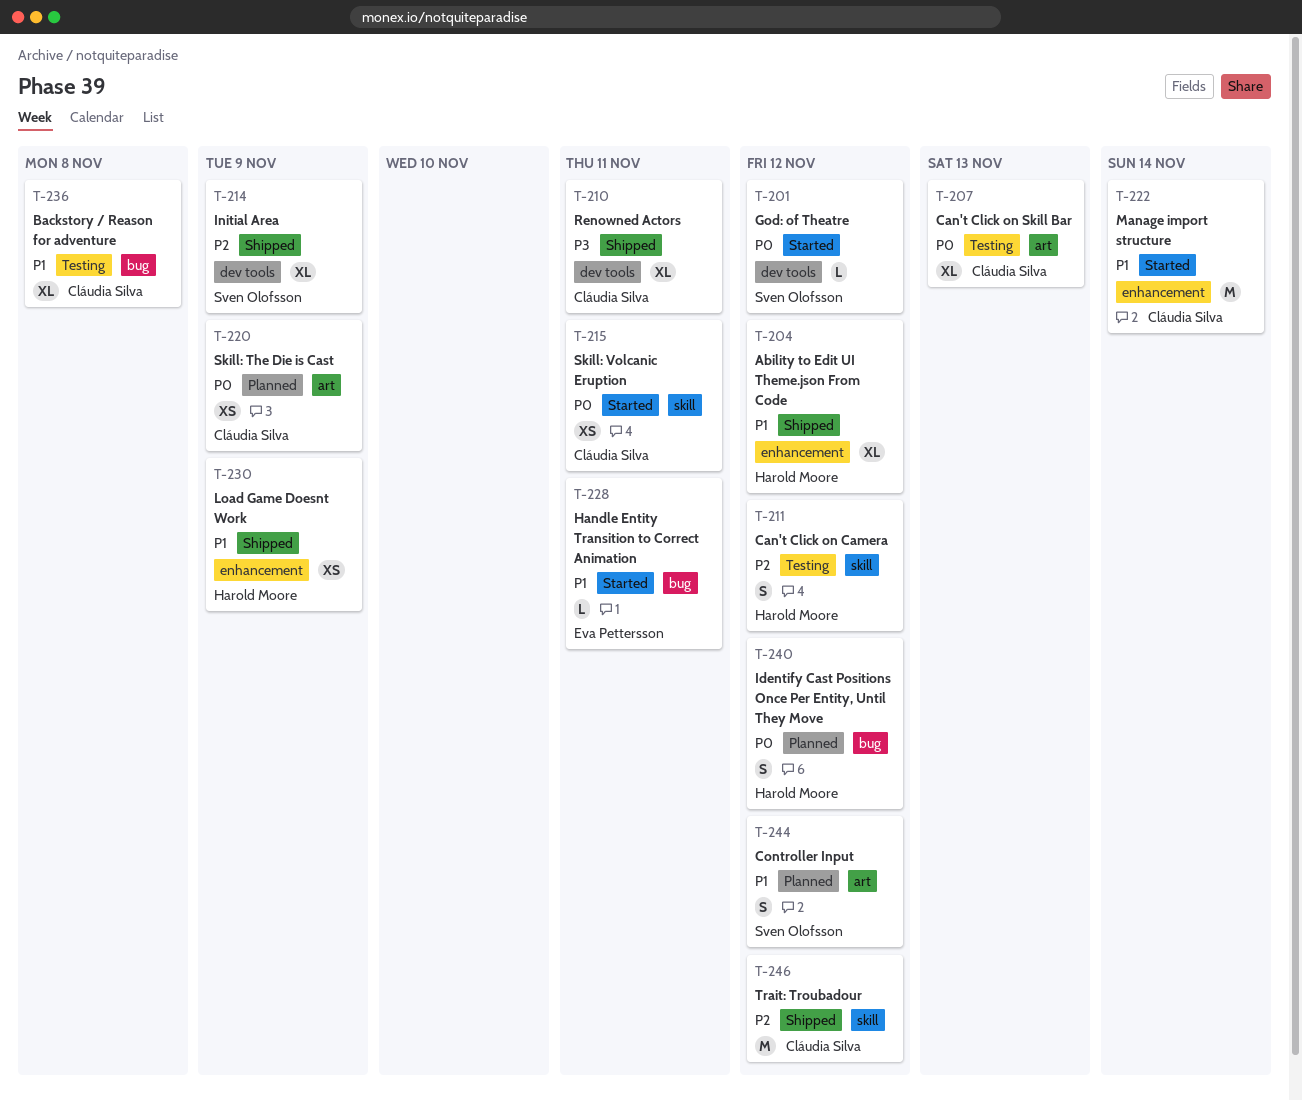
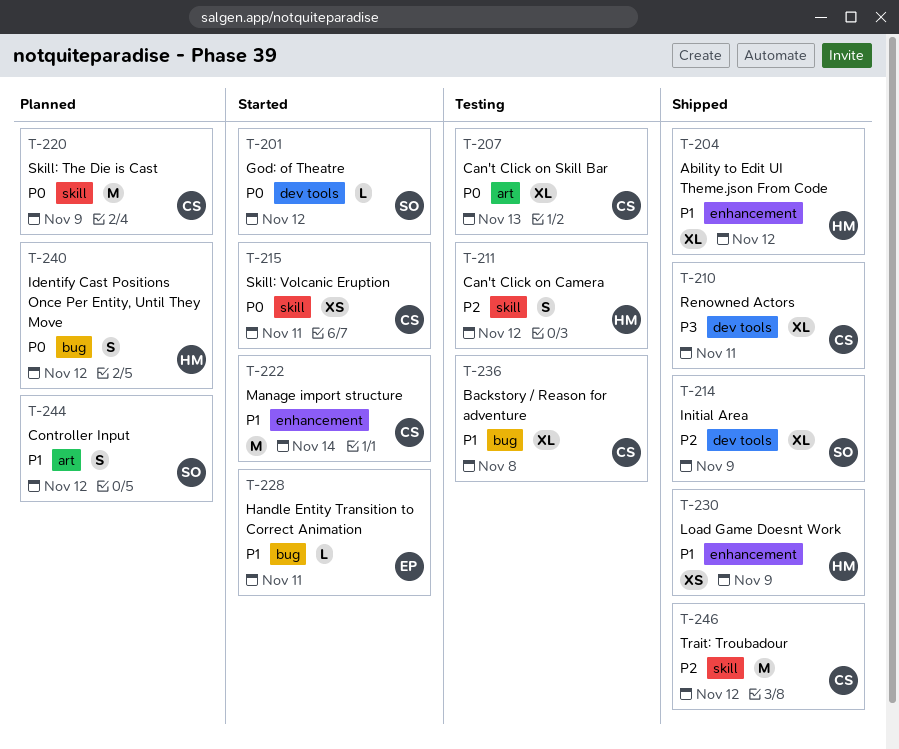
T-220, label: art -> skill
T-220, estimate: XS -> M

